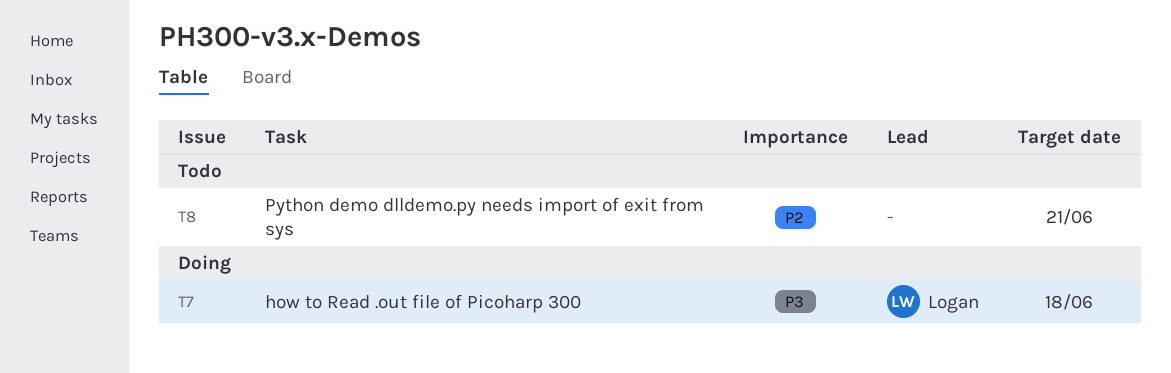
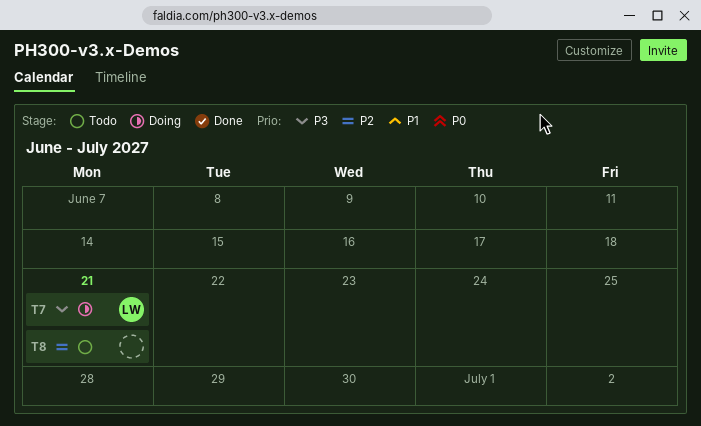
T7, due: Jun 18 -> Jun 21

